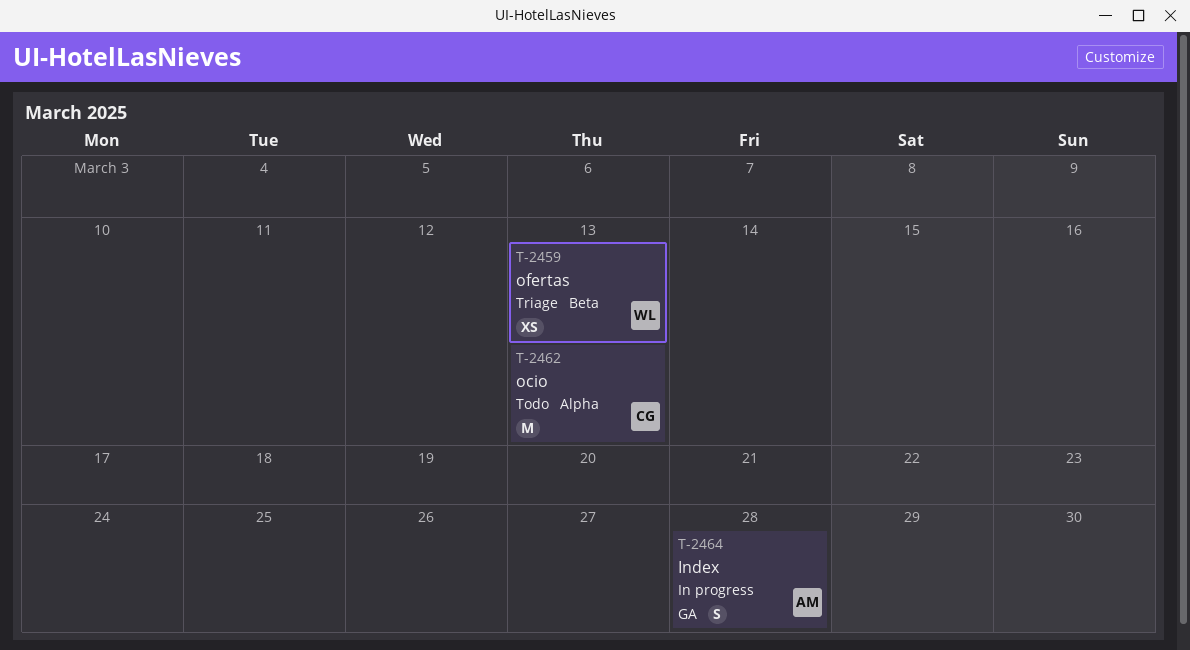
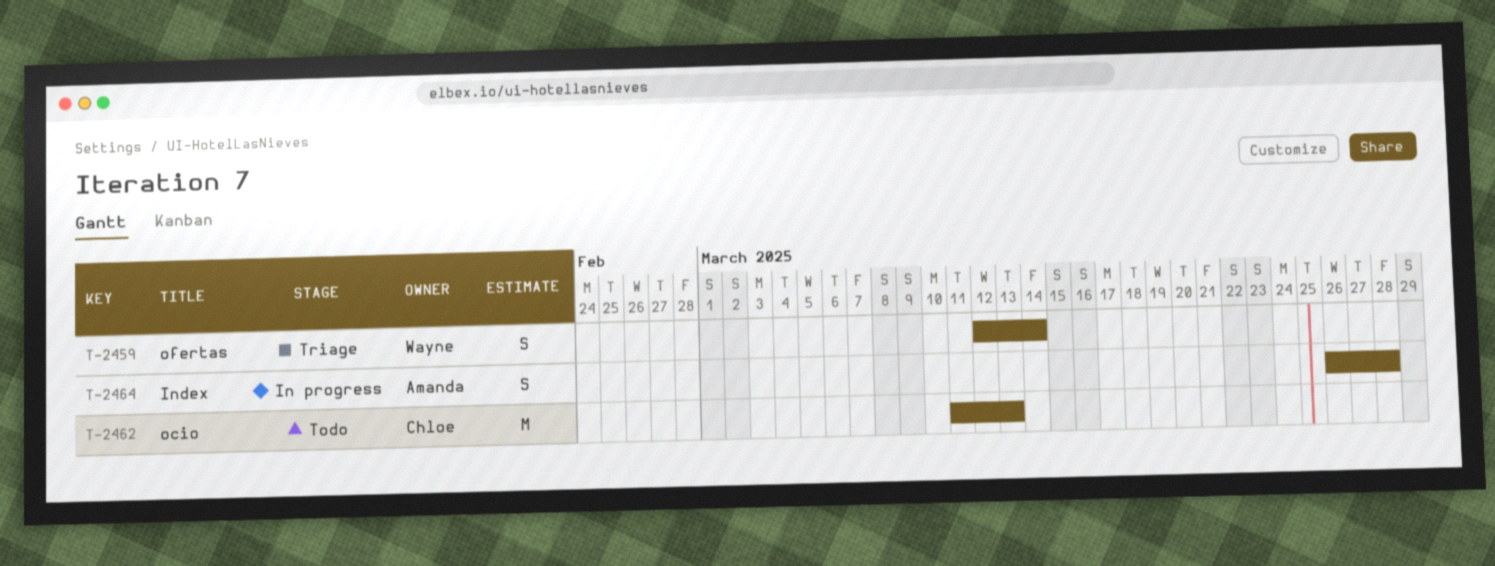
T-2459, estimate: XS -> S
T-2459, due: Mar 13 -> Mar 14

